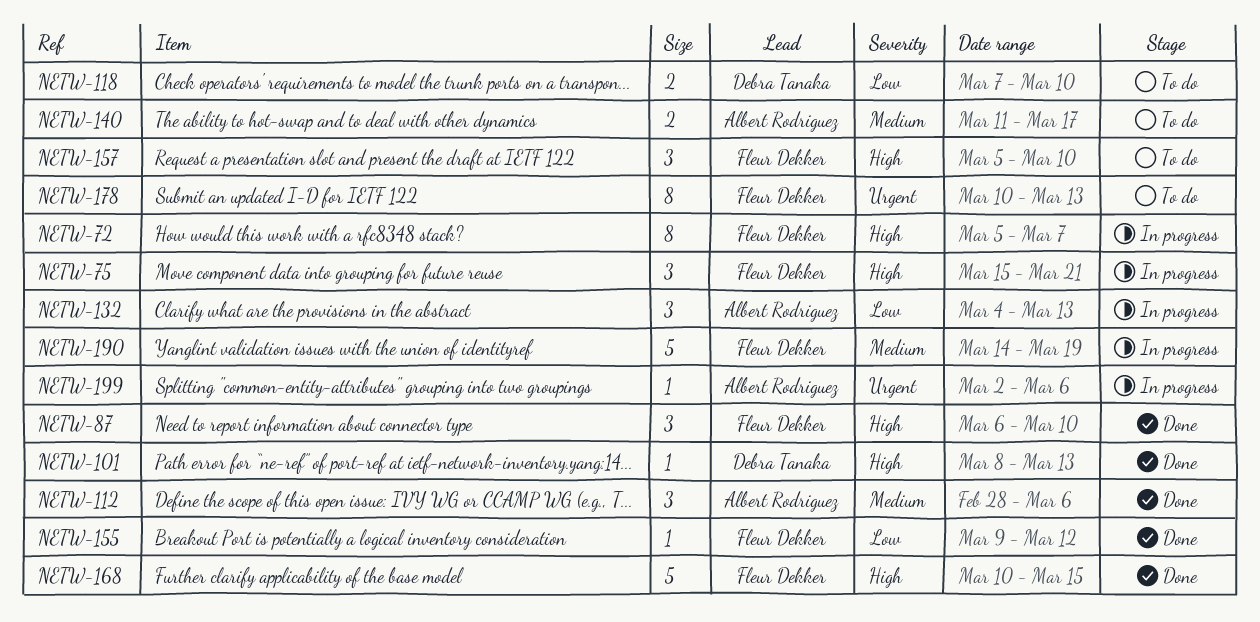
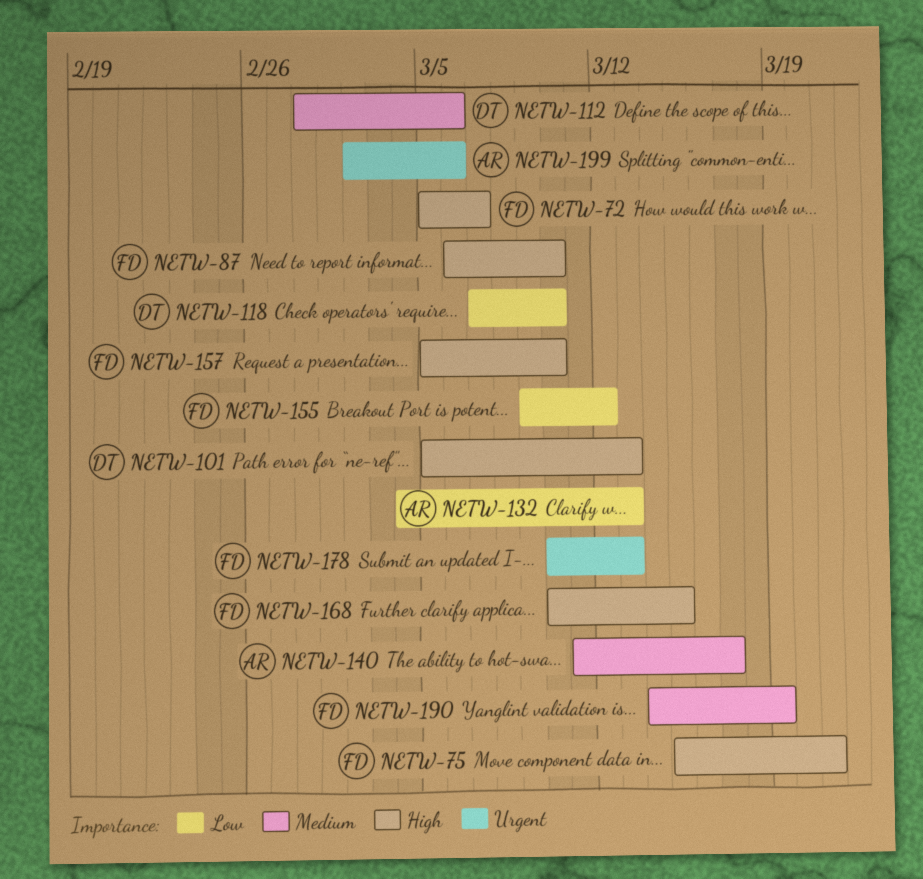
NETW-101, start: Mar 8 -> Mar 5
NETW-112, owner: Albert Rodriguez -> Debra Tanaka

